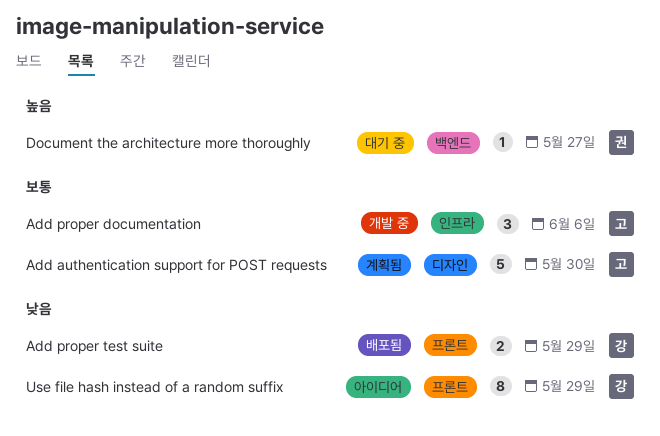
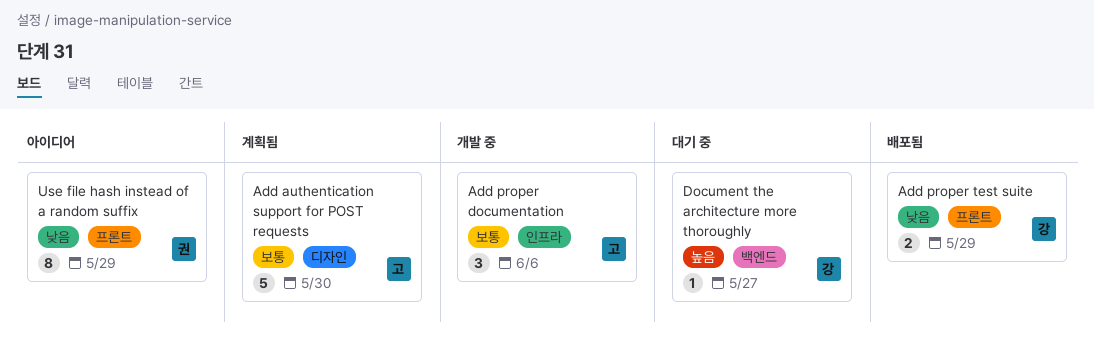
Document the architecture more thoroughly, owner: 권 -> 강
Use file hash instead of a random suffix, owner: 강 -> 권

